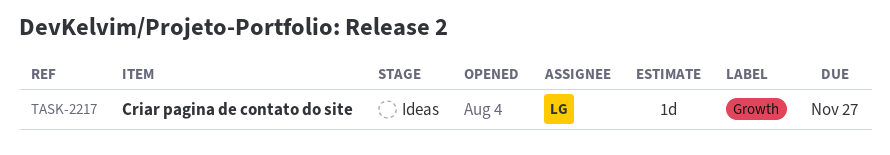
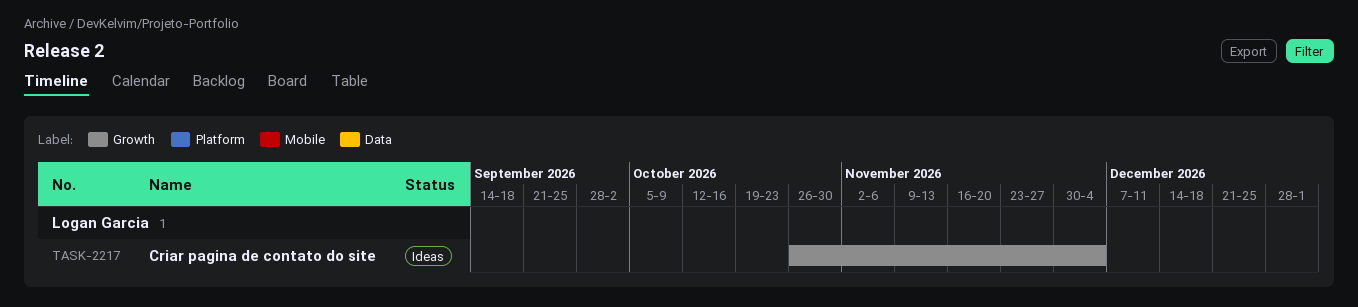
TASK-2217, due: Nov 27 -> Dec 4

